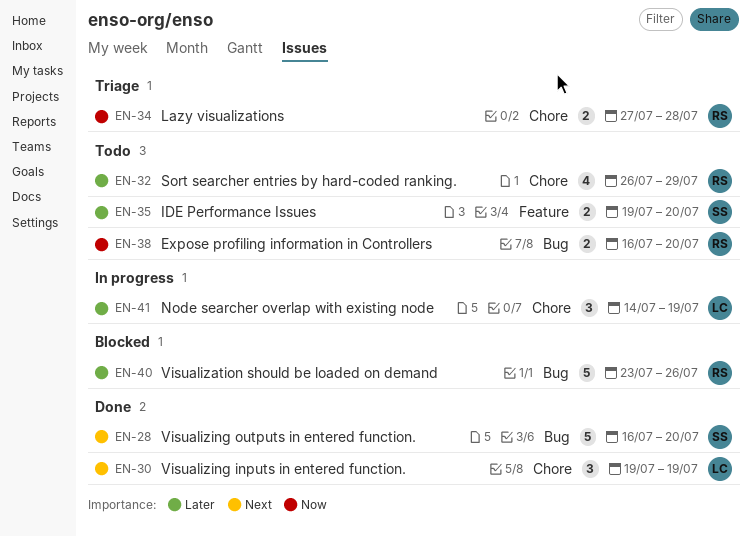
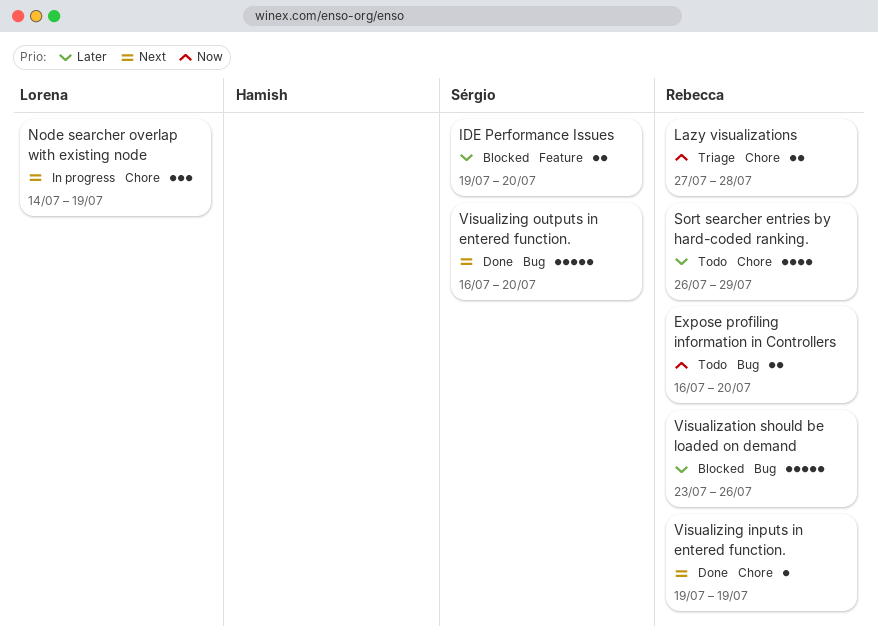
IDE Performance Issues, status: Todo -> Blocked
Node searcher overlap with existing node, priority: Later -> Next
Visualizing inputs in entered function., owner: Lorena -> Rebecca
Visualizing inputs in entered function., estimate: 3 -> 1

